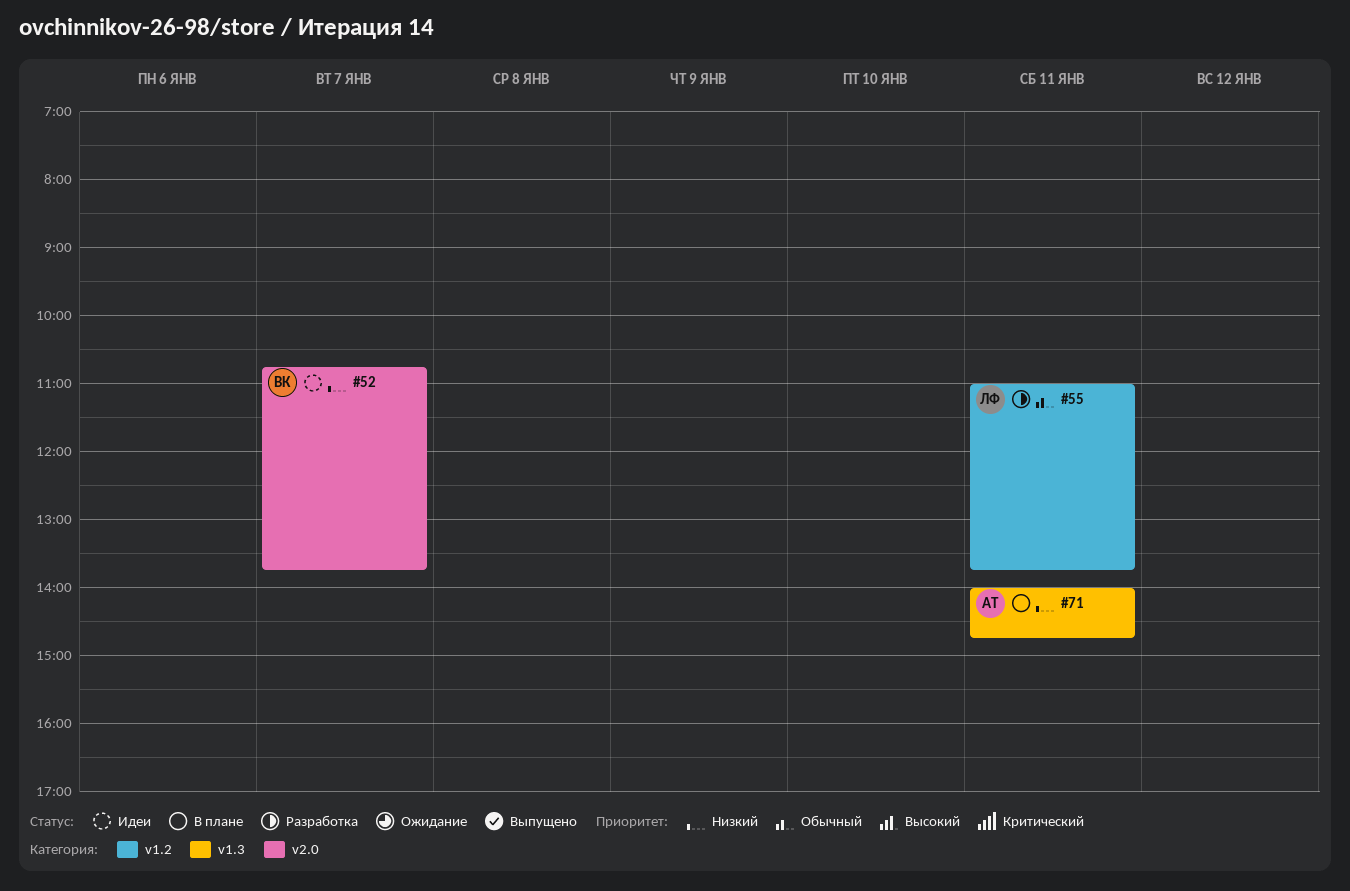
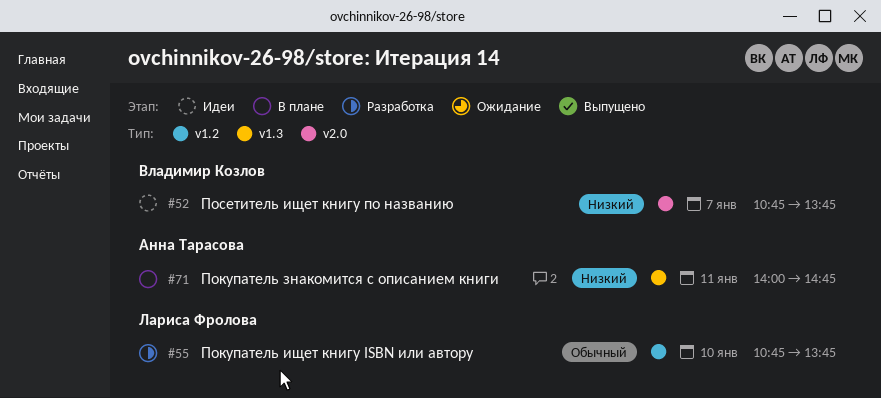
#55, day: Jan 11 -> Jan 10
#55, begins: 11:00 -> 10:45

